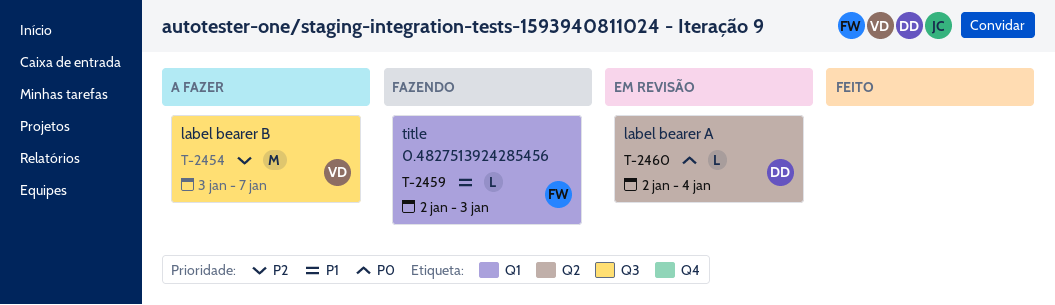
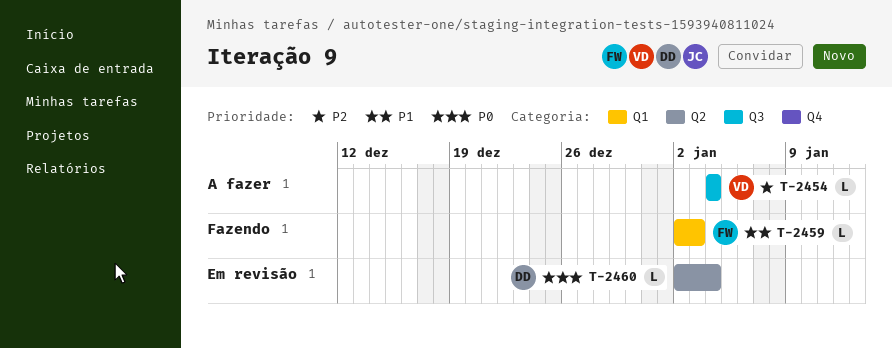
T-2454, estimate: M -> L
T-2454, start: Jan 3 -> Jan 4
T-2454, due: Jan 7 -> Jan 4

